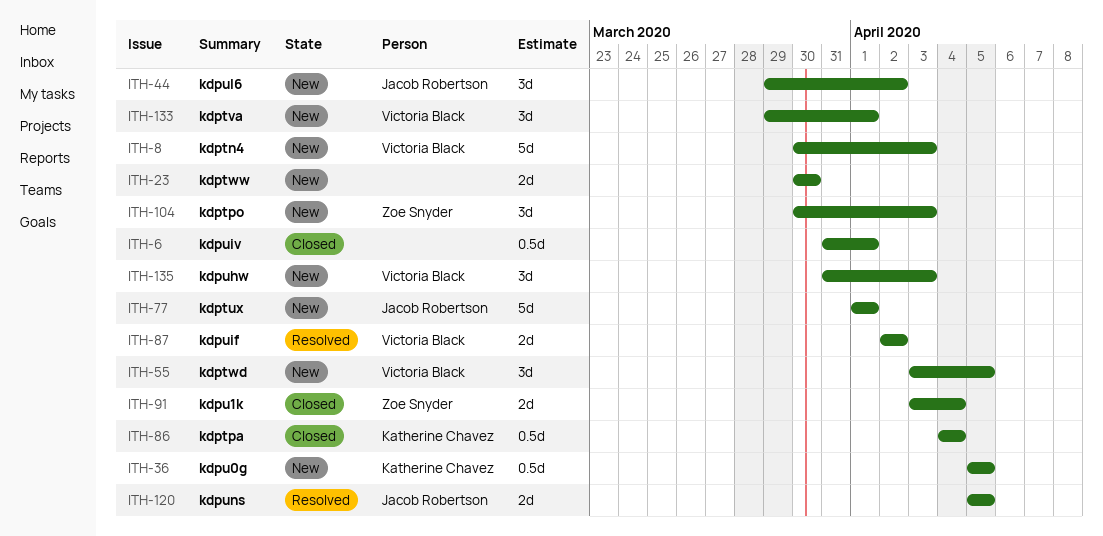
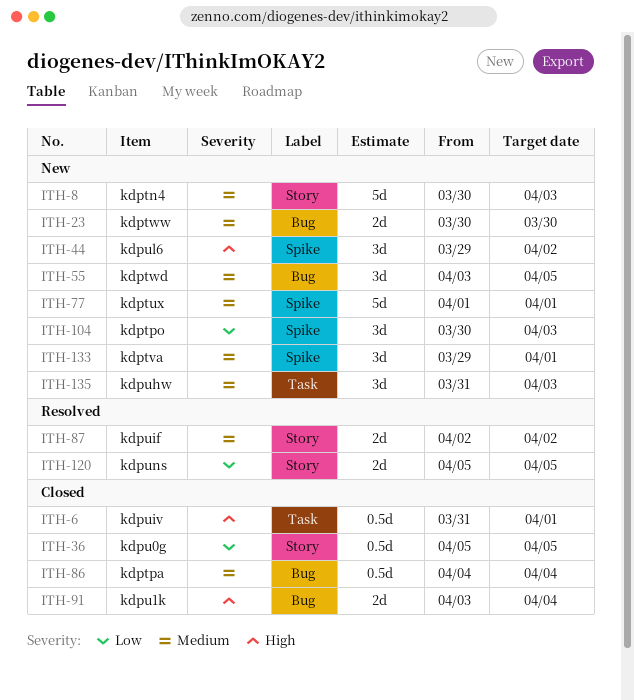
ITH-36, status: New -> Closed

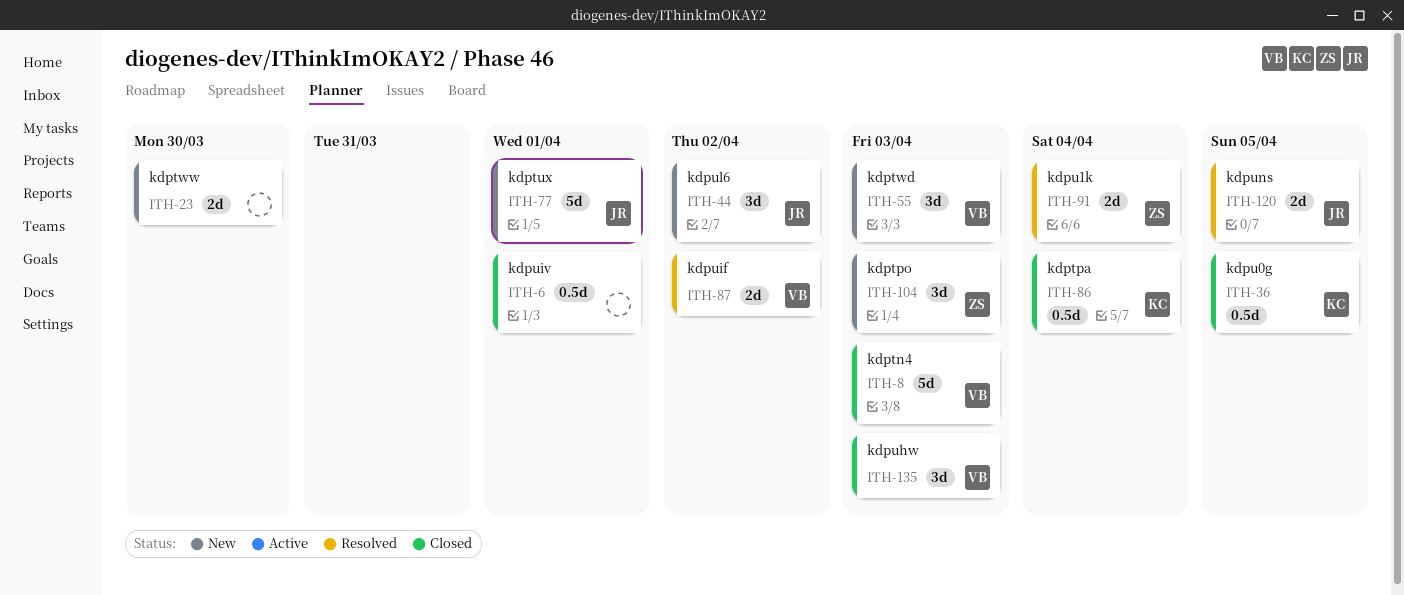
ITH-8, status: New -> Closed
ITH-55, due: Apr 5 -> Apr 3
ITH-91, status: Closed -> Resolved
ITH-133: present -> none
ITH-135, status: New -> Closed

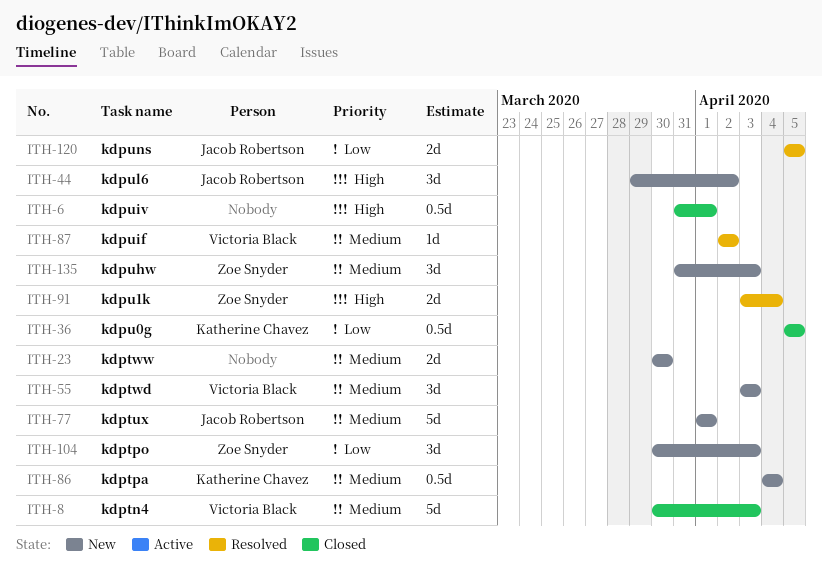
ITH-86, status: Closed -> New
ITH-87, estimate: 2d -> 1d
ITH-135, status: Closed -> New
ITH-135, owner: Victoria Black -> Zoe Snyder

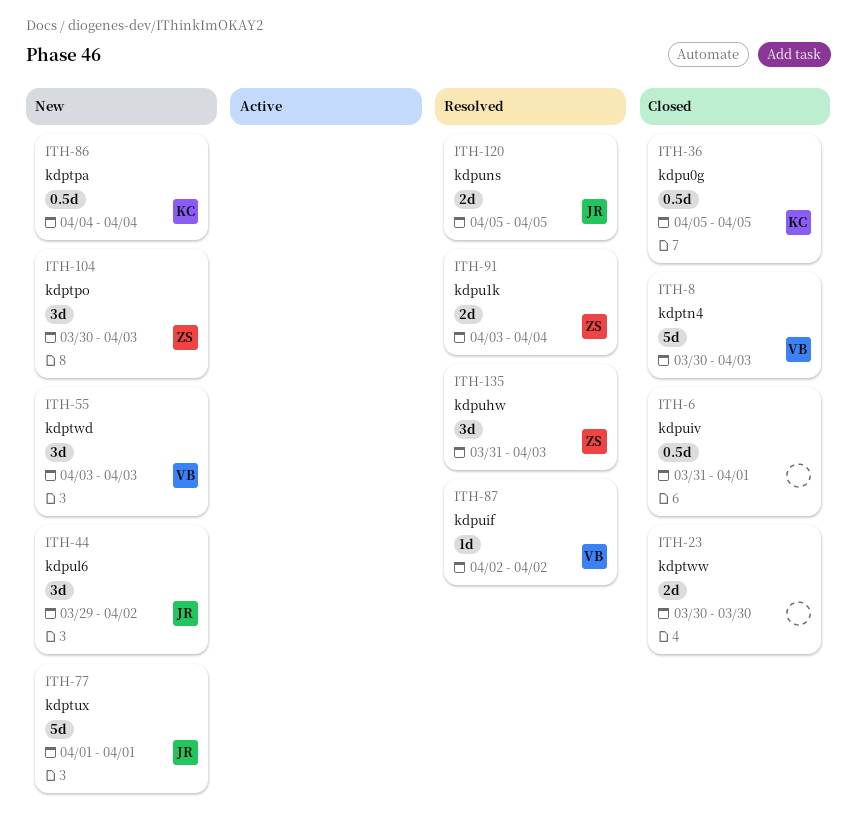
ITH-23, status: New -> Closed
ITH-135, status: New -> Resolved

